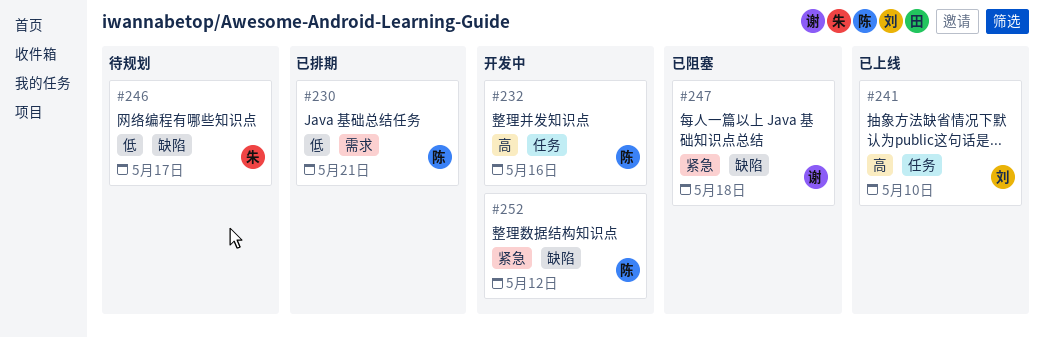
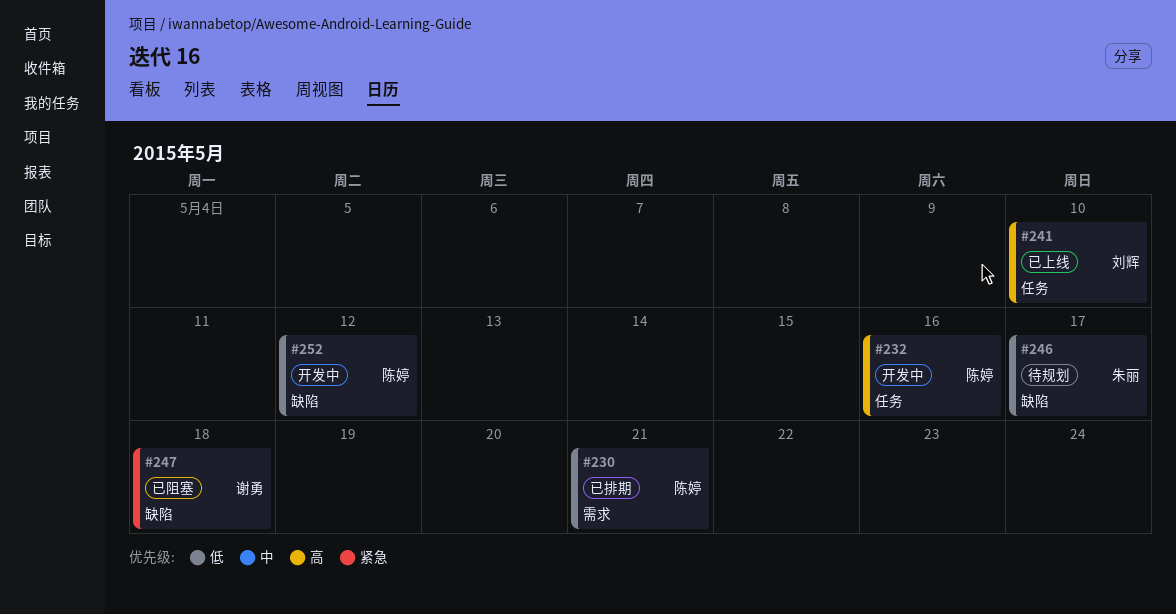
#252, priority: 紧急 -> 低

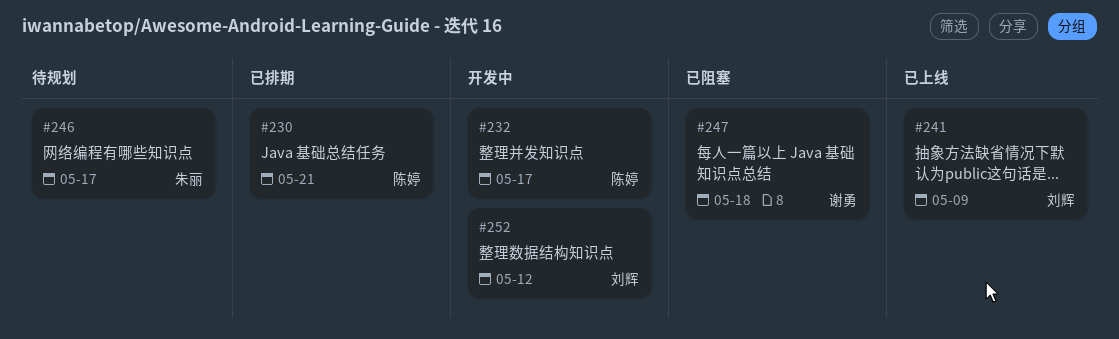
#232, due: May 16 -> May 17
#241, due: May 10 -> May 9
#252, owner: 陈婷 -> 刘辉

